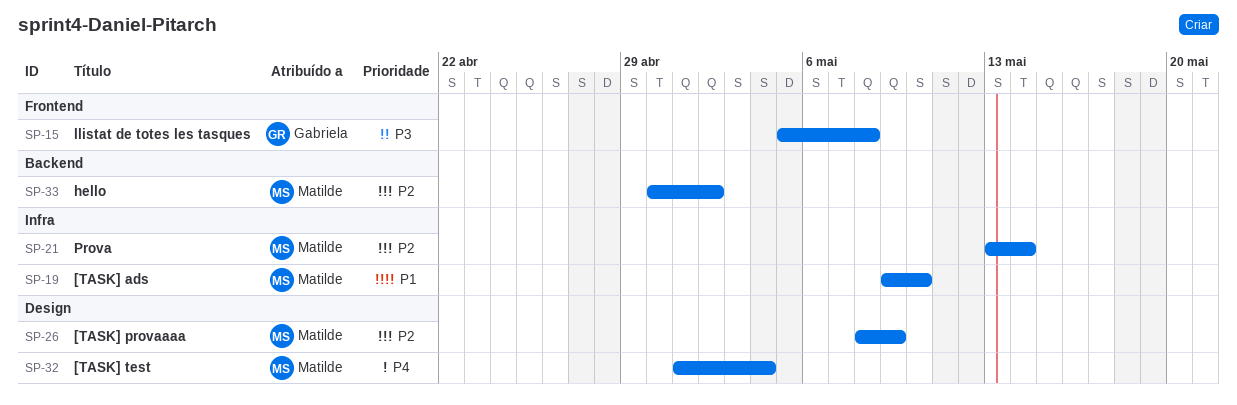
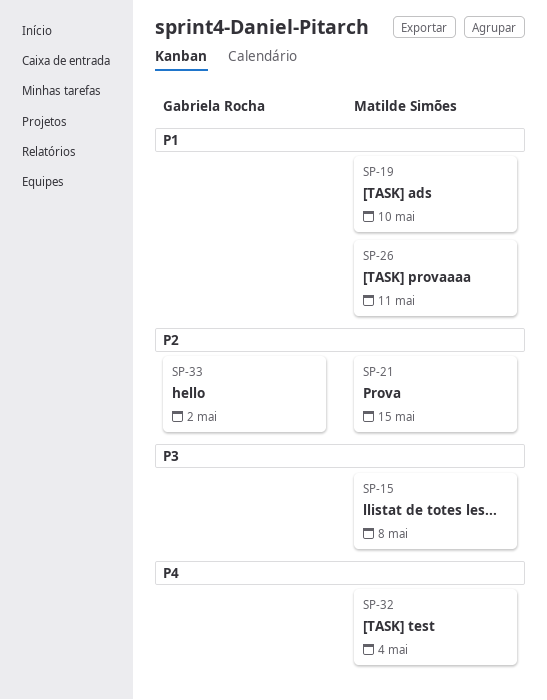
SP-15, owner: Gabriela Rocha -> Matilde Simões
SP-21, due: May 14 -> May 15
SP-26, priority: P2 -> P1
SP-26, due: May 9 -> May 11
SP-33, owner: Matilde Simões -> Gabriela Rocha

